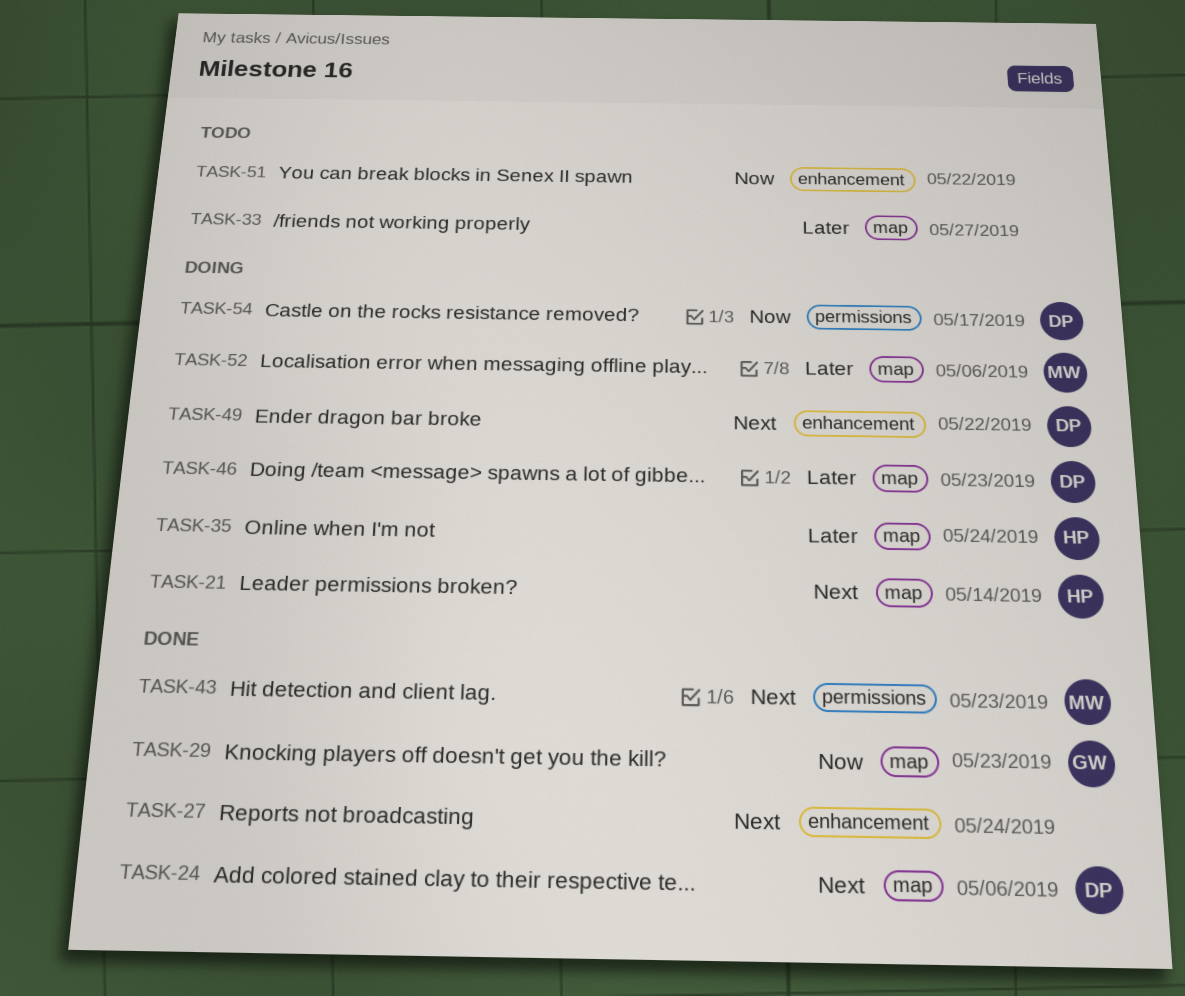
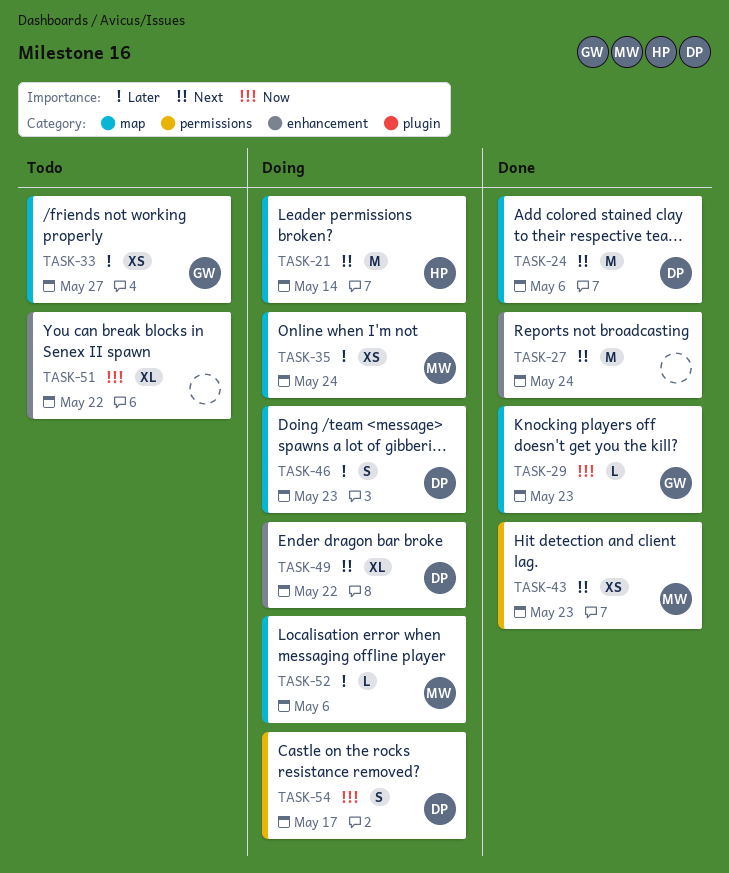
TASK-33, owner: none -> GW
TASK-35, owner: HP -> MW

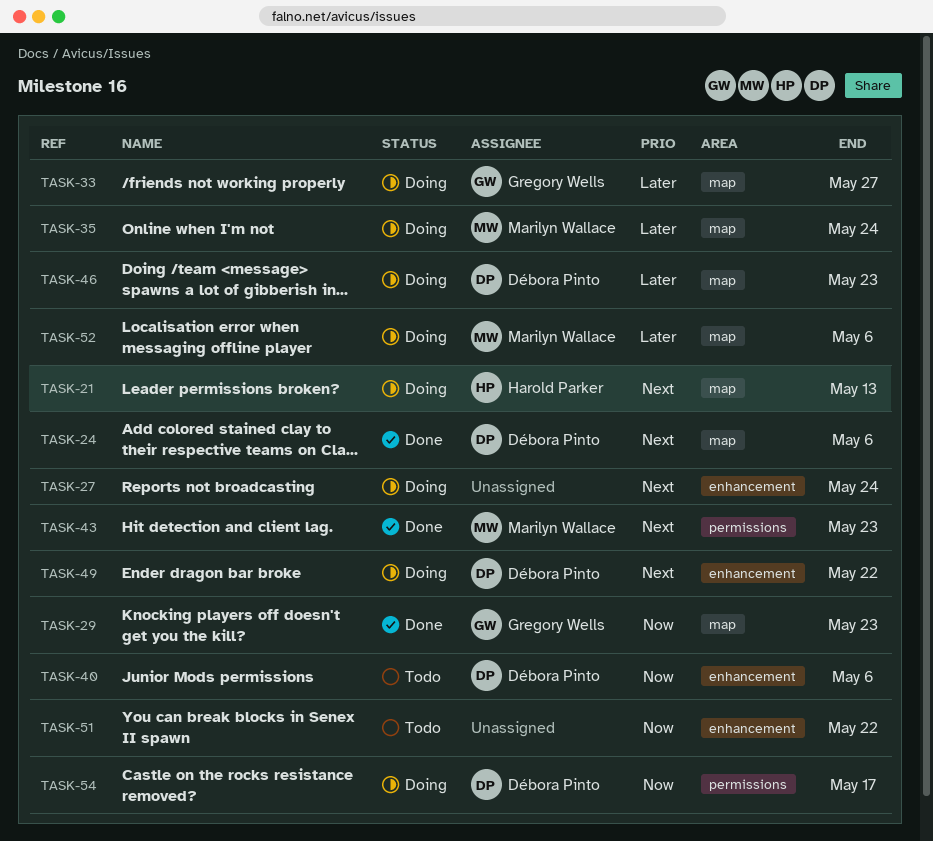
TASK-21, due: May 14 -> May 13
TASK-27, status: Done -> Doing
TASK-33, status: Todo -> Doing
TASK-40: none -> present

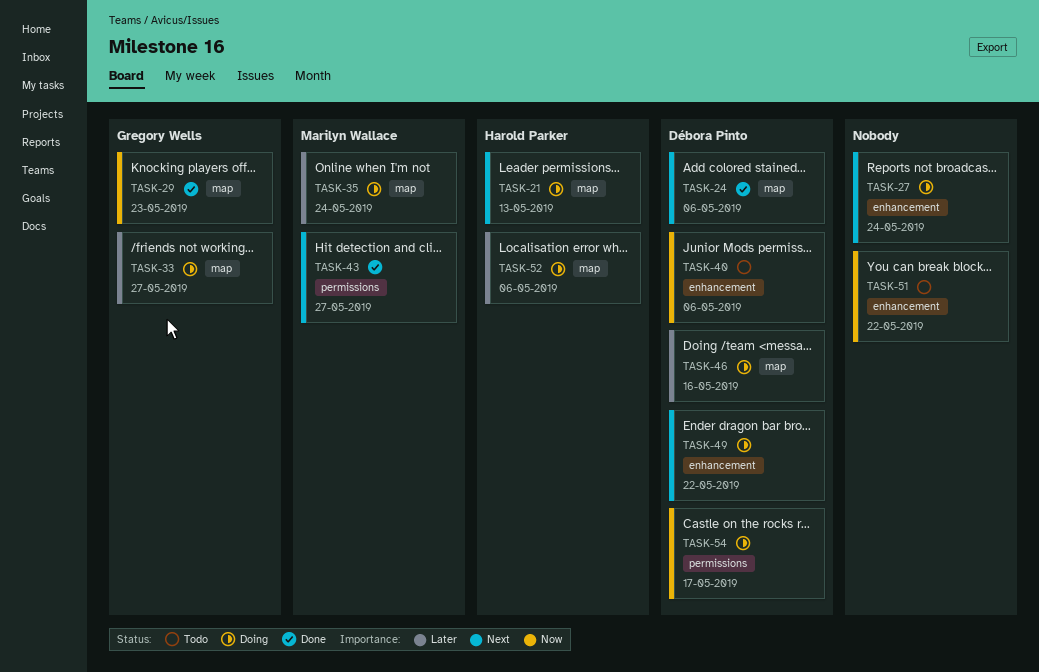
TASK-43, due: May 23 -> May 27
TASK-46, due: May 23 -> May 16
TASK-52, owner: Marilyn Wallace -> Harold Parker

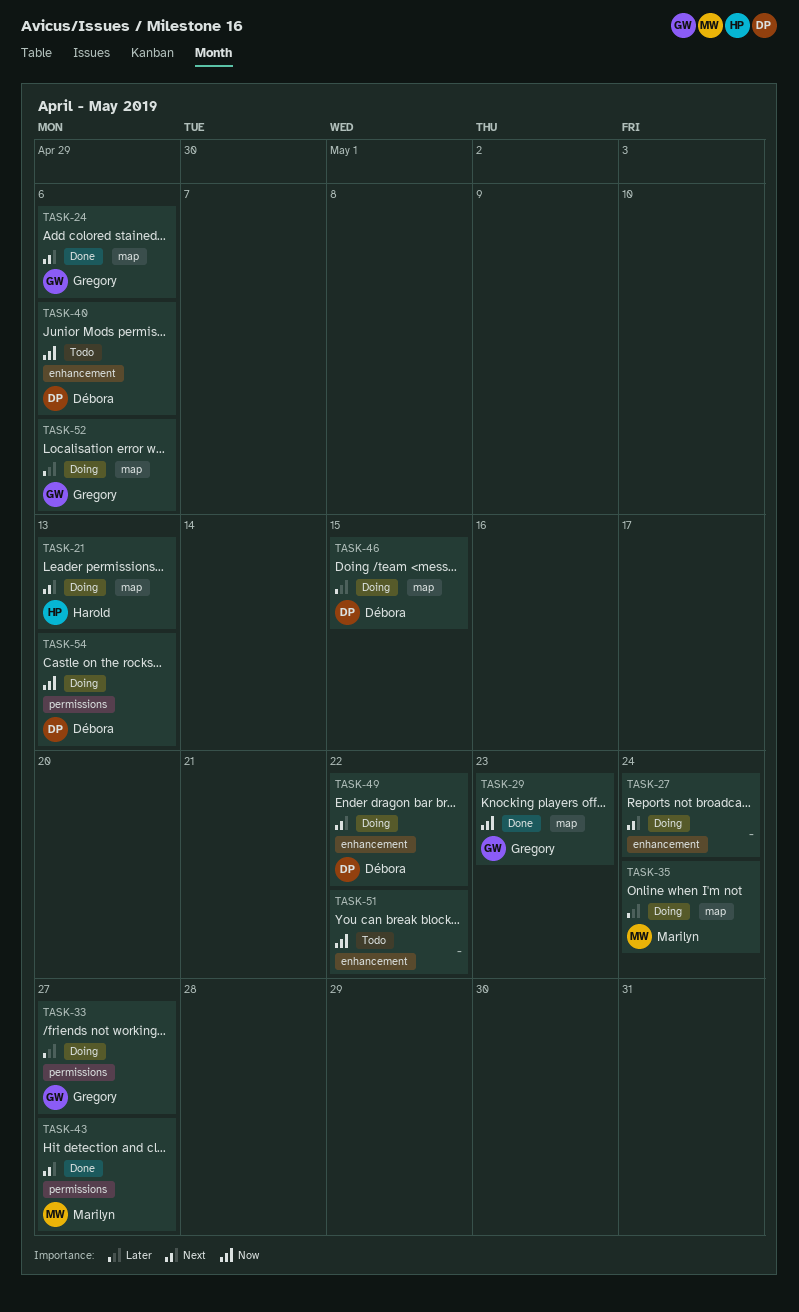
TASK-24, owner: Débora Pinto -> Gregory Wells
TASK-33, label: map -> permissions
TASK-46, due: May 16 -> May 15
TASK-52, owner: Harold Parker -> Gregory Wells
TASK-54, due: May 17 -> May 13

